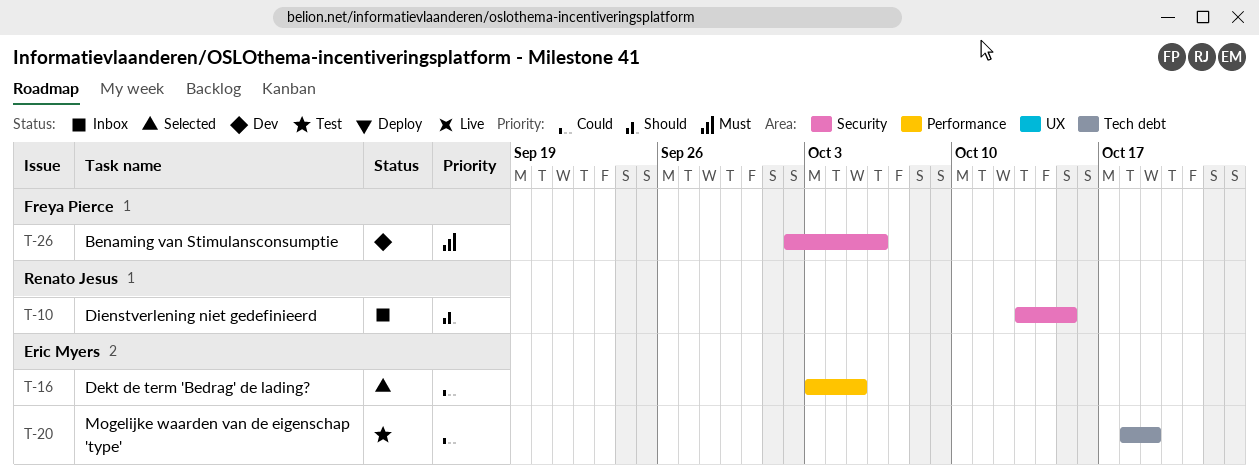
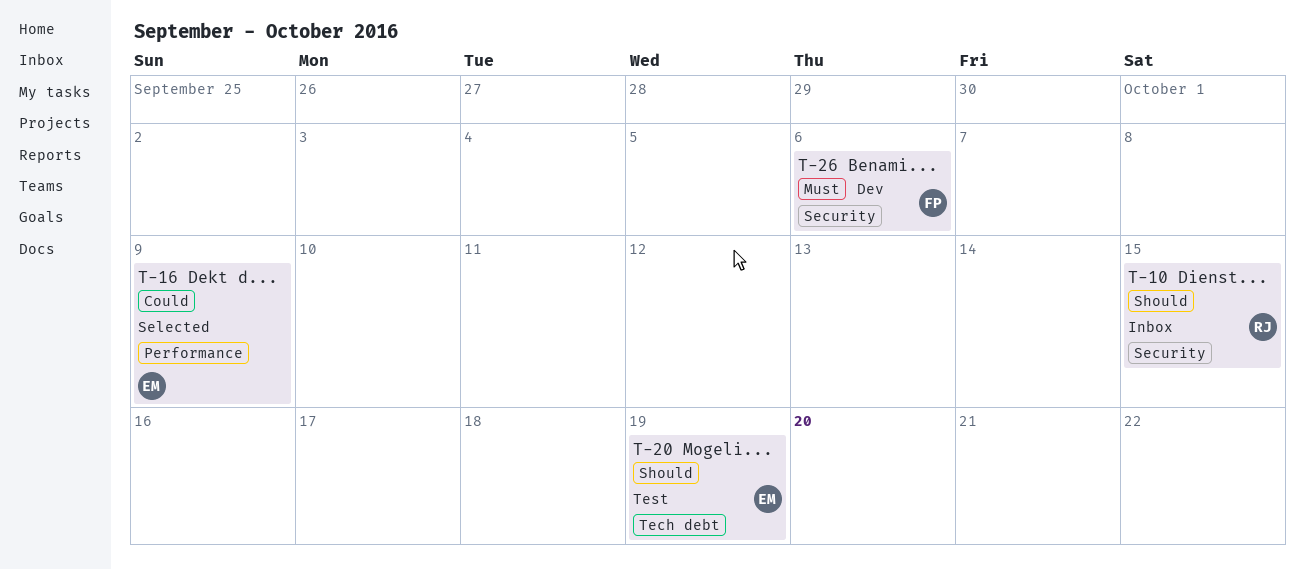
T-16, due: Oct 5 -> Oct 9
T-20, priority: Could -> Should

